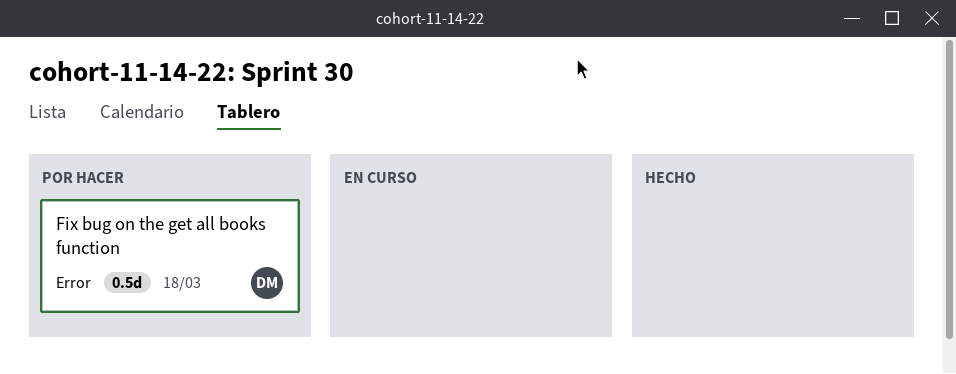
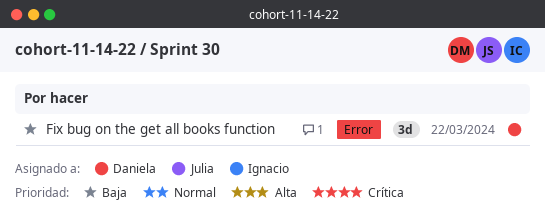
Fix bug on the get all books function, estimate: 0.5d -> 3d
Fix bug on the get all books function, due: Mar 18 -> Mar 22

